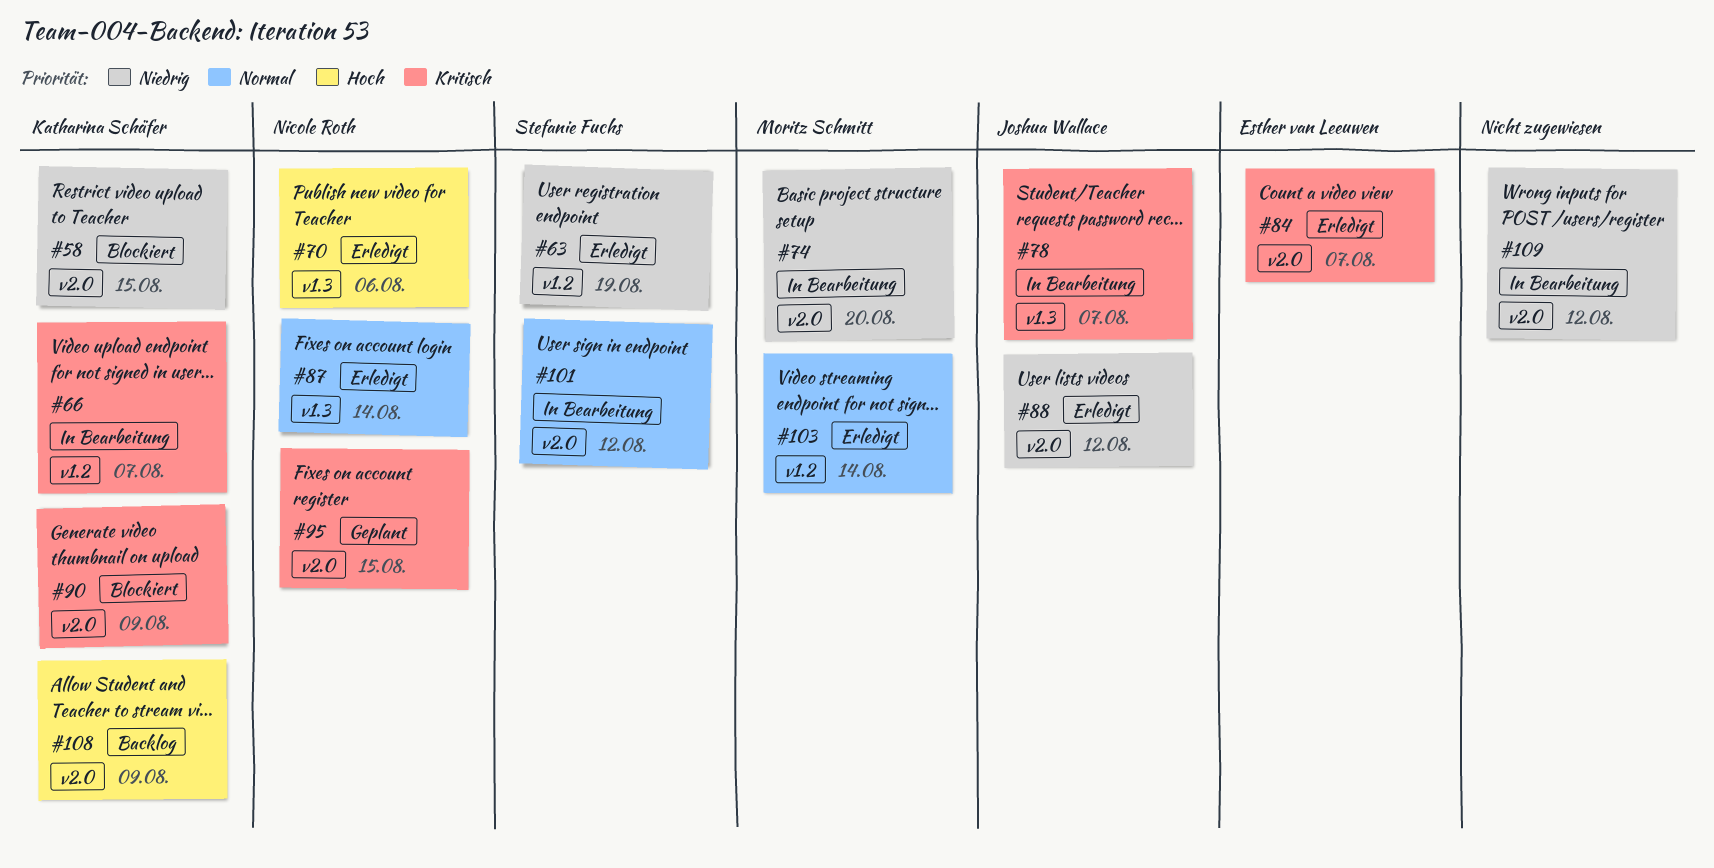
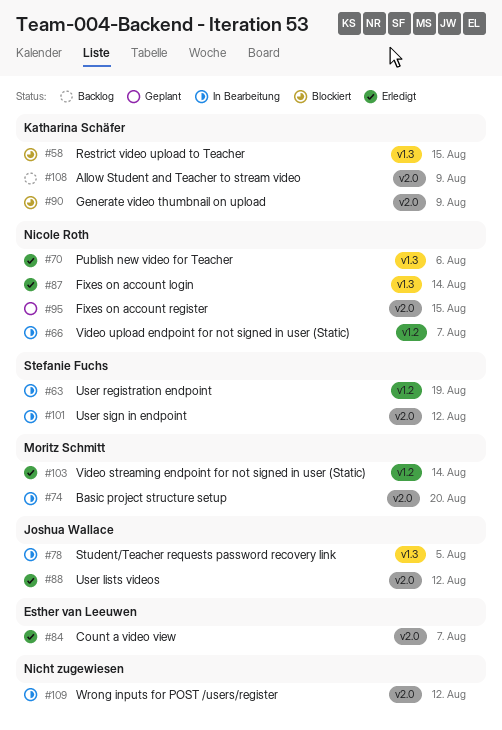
#58, label: v2.0 -> v1.3
#63, status: Erledigt -> In Bearbeitung
#66, owner: Katharina Schäfer -> Nicole Roth
#78, due: Aug 7 -> Aug 5

